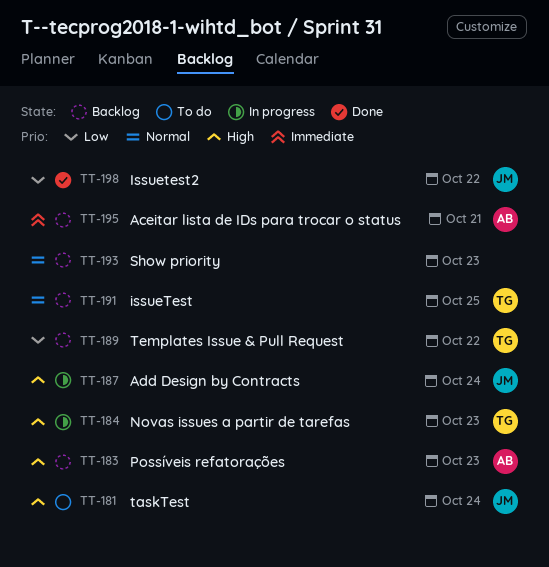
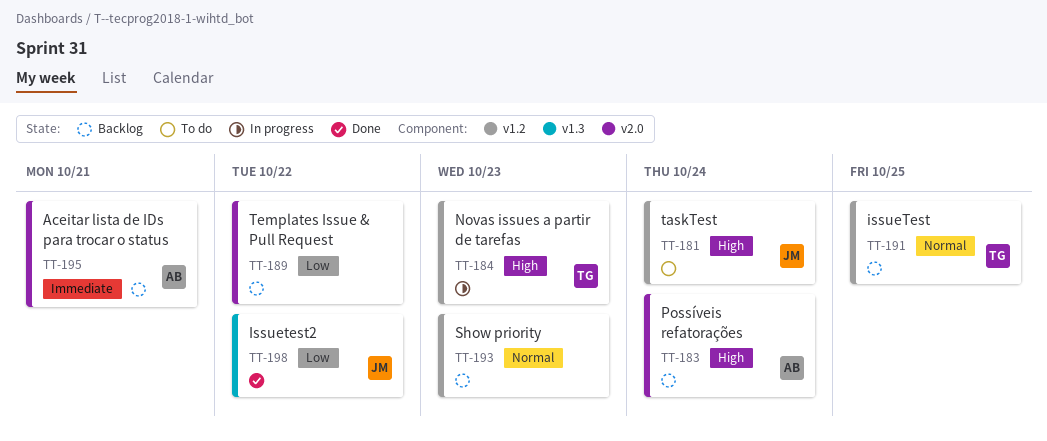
TT-183, due: Oct 23 -> Oct 24
TT-187: present -> none
TT-189, owner: TG -> none

